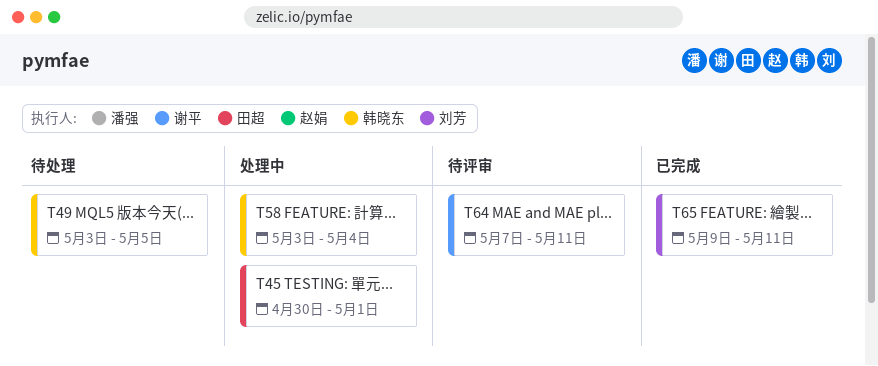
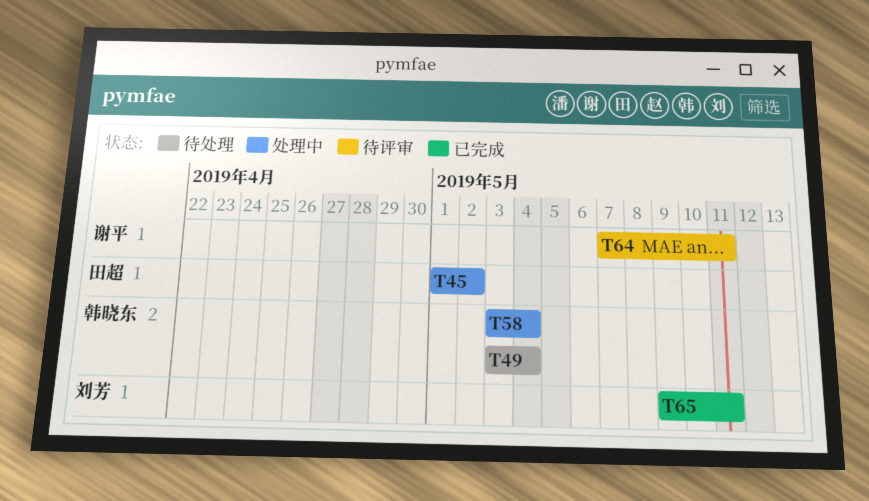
T45, start: Apr 30 -> May 1
T45, due: May 1 -> May 2
T49, due: May 5 -> May 4

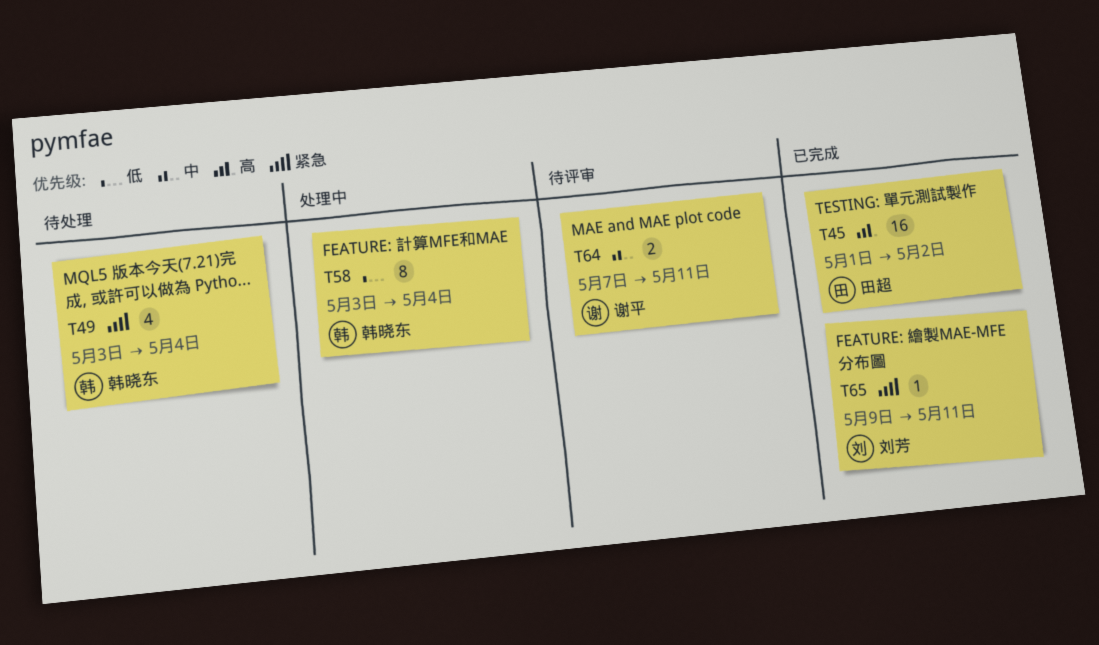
T45, status: 处理中 -> 已完成

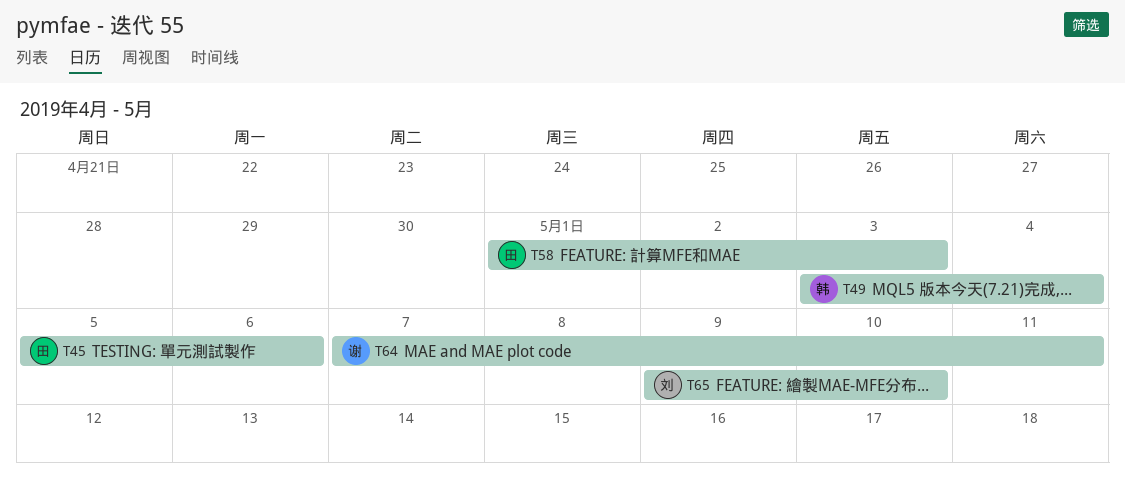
T45, start: May 1 -> May 5
T45, due: May 2 -> May 6
T58, owner: 韩晓东 -> 田超
T58, start: May 3 -> May 1
T58, due: May 4 -> May 3
T65, due: May 11 -> May 10

